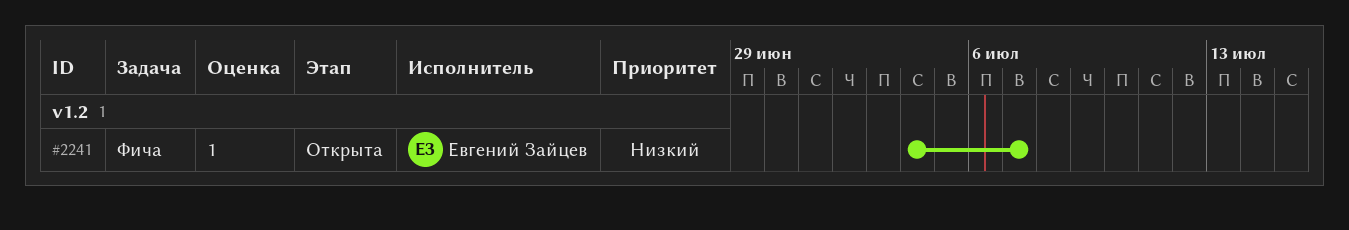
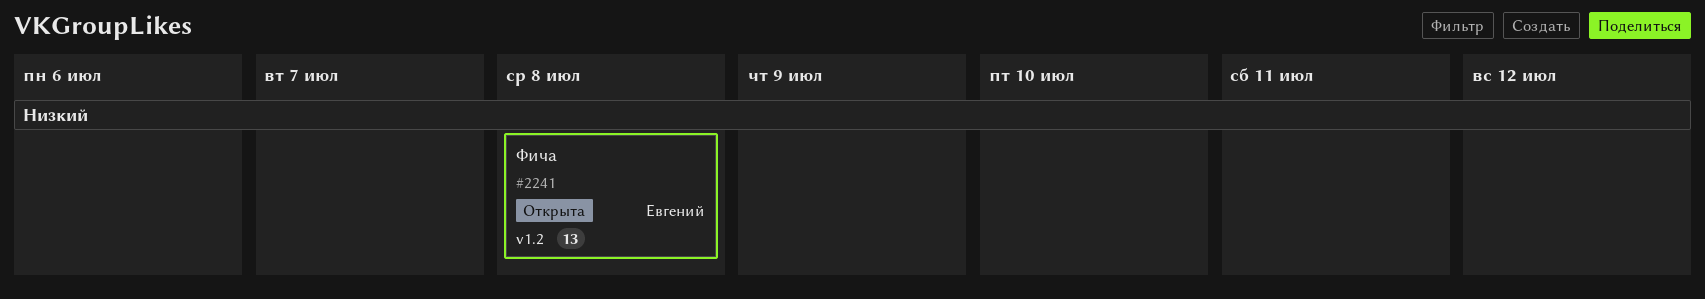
#2241, estimate: 1 -> 13
#2241, due: Jul 7 -> Jul 8

